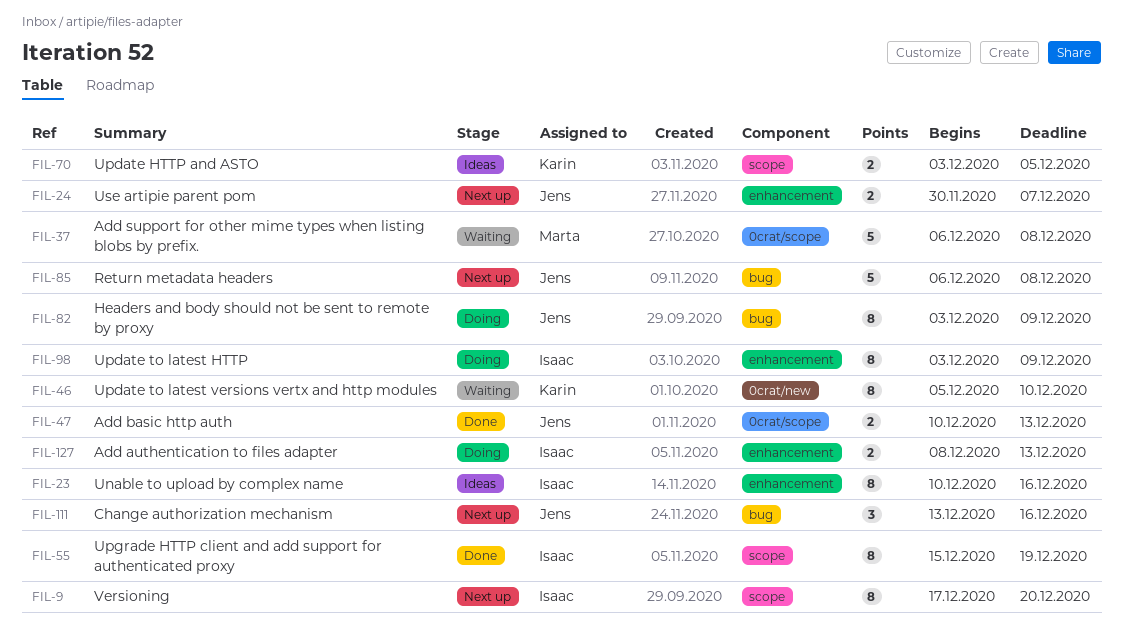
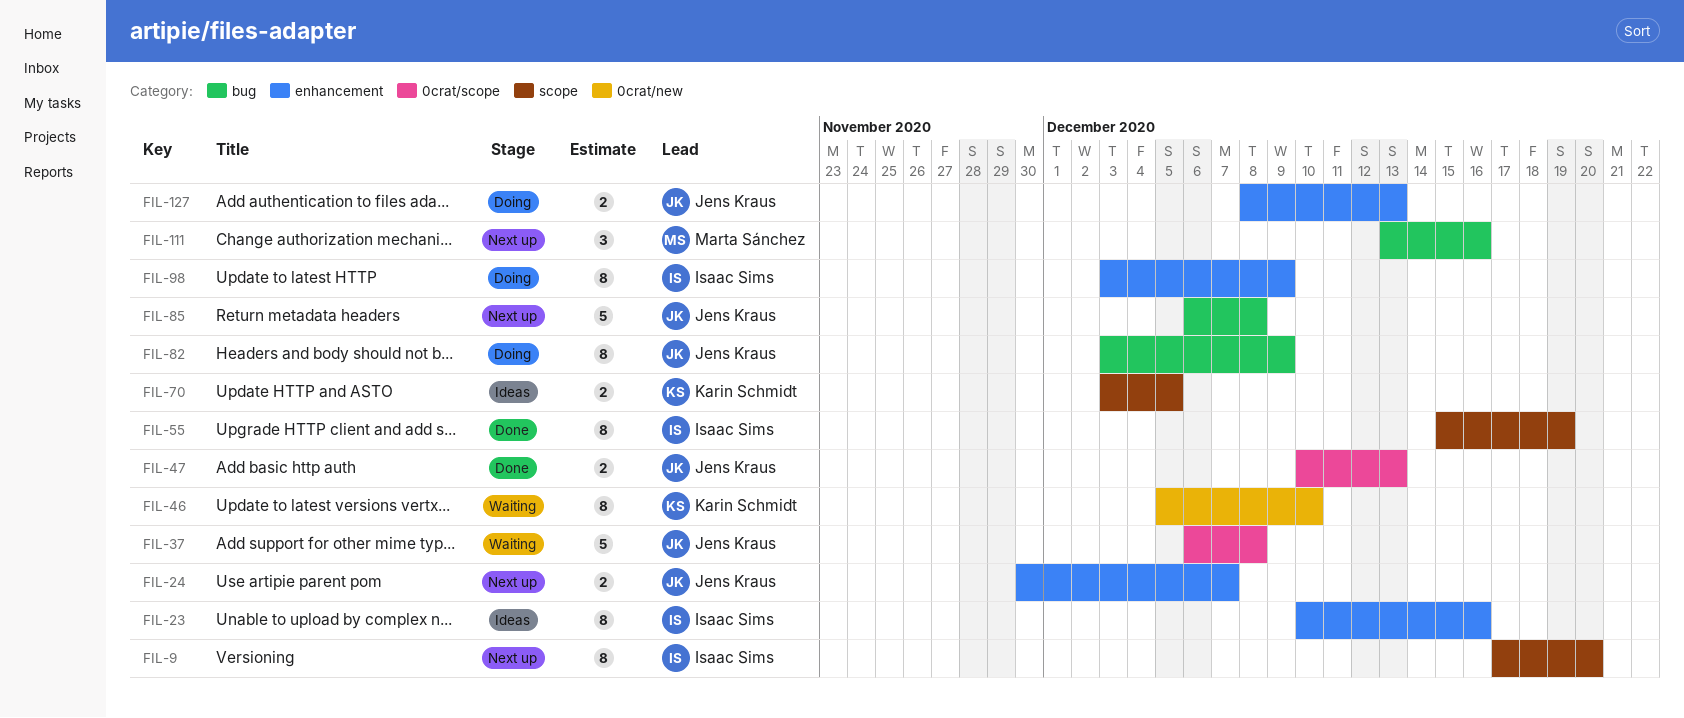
FIL-37, owner: Marta Sánchez -> Jens Kraus
FIL-111, owner: Jens Kraus -> Marta Sánchez
FIL-127, owner: Isaac Sims -> Jens Kraus

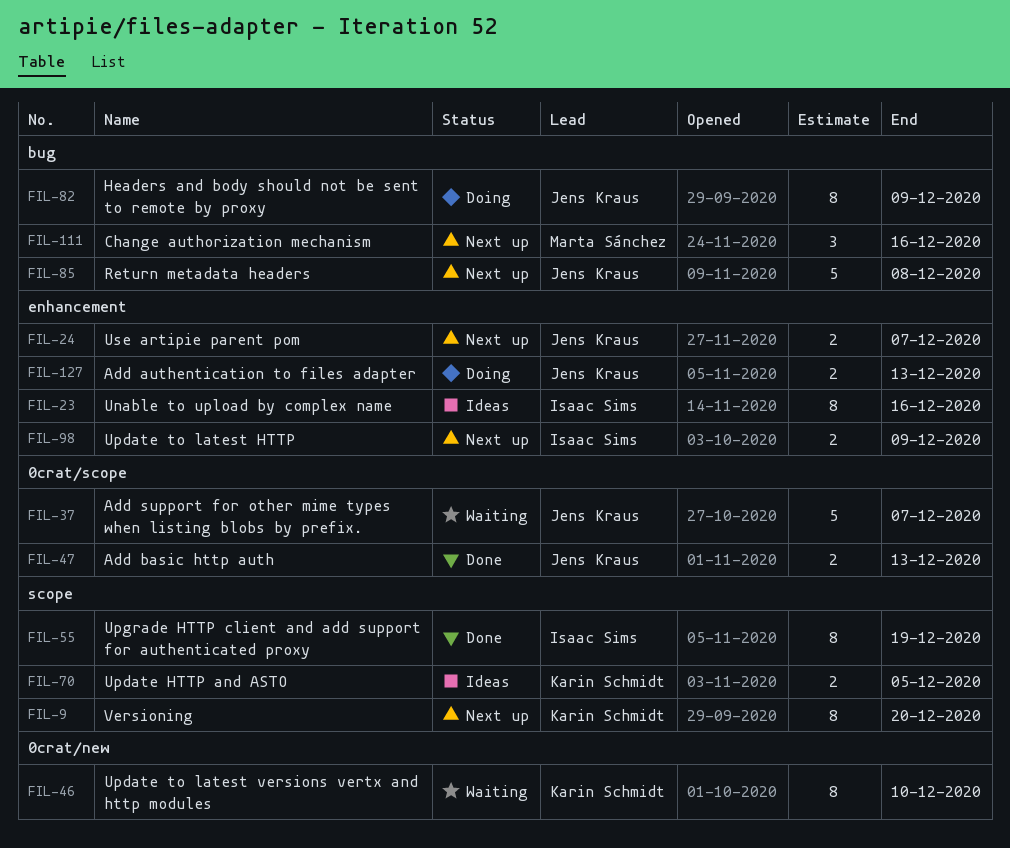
FIL-9, owner: Isaac Sims -> Karin Schmidt
FIL-37, due: Dec 8 -> Dec 7
FIL-98, status: Doing -> Next up
FIL-98, estimate: 8 -> 2

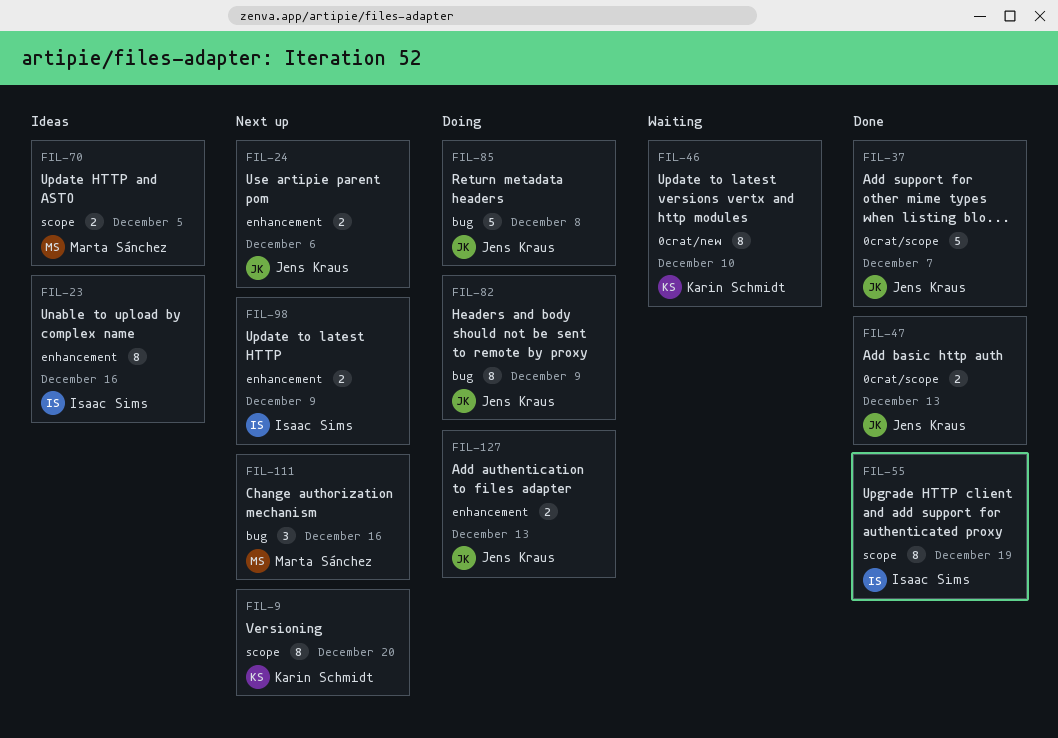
FIL-24, due: Dec 7 -> Dec 6
FIL-37, status: Waiting -> Done
FIL-70, owner: Karin Schmidt -> Marta Sánchez
FIL-85, status: Next up -> Doing

